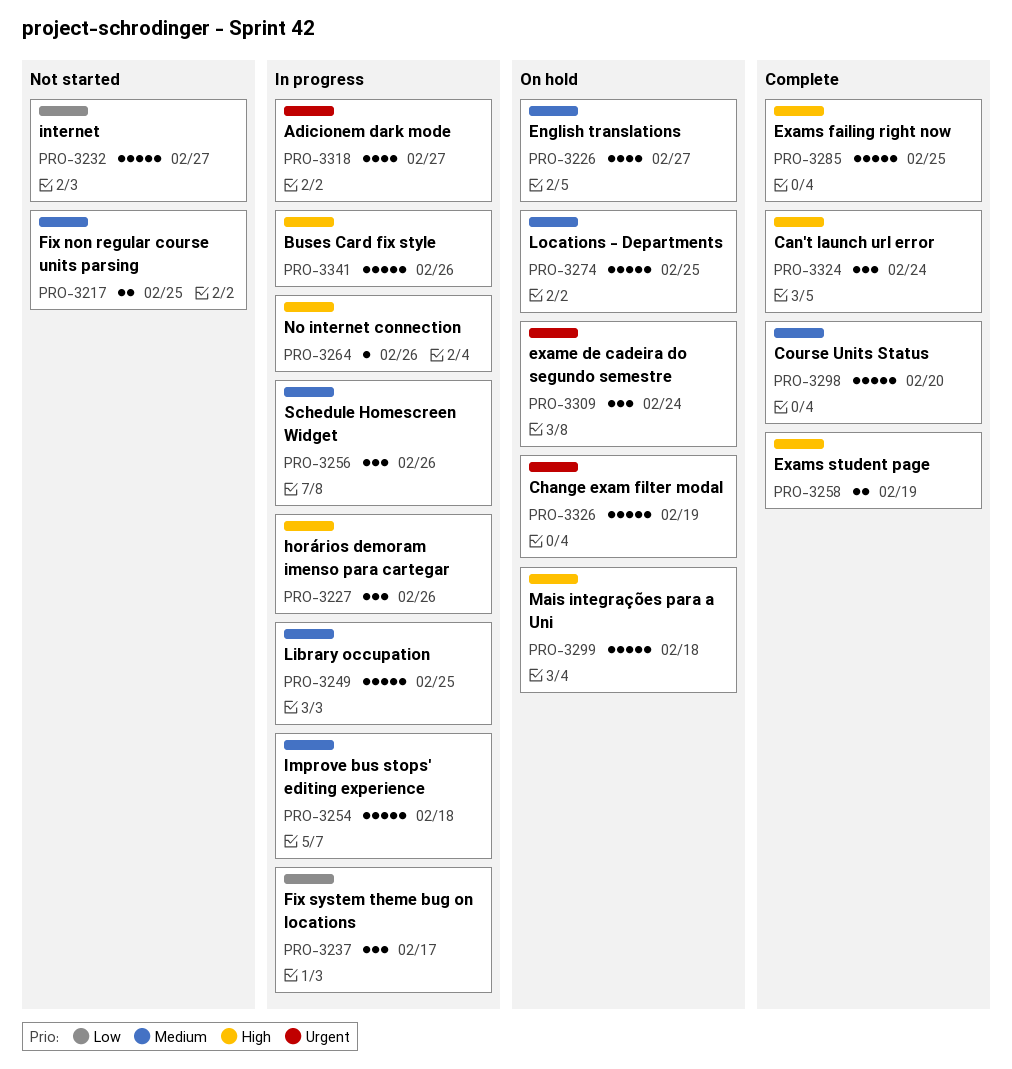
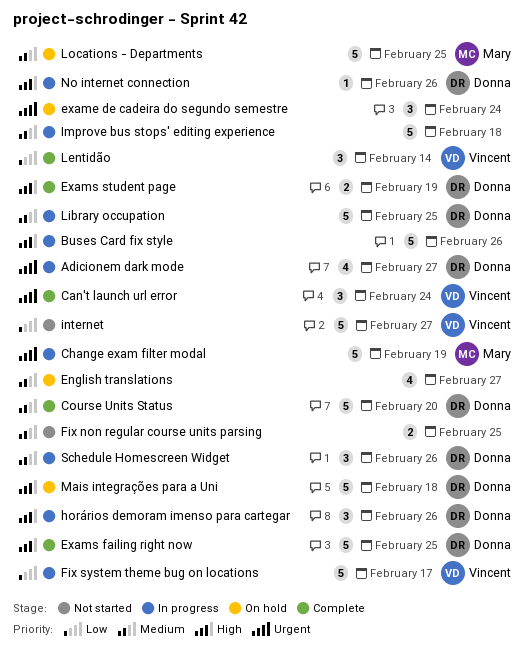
Can't launch url error, priority: High -> Urgent
Change exam filter modal, status: On hold -> In progress
Fix system theme bug on locations, estimate: 3 -> 5
Lentidão: none -> present

